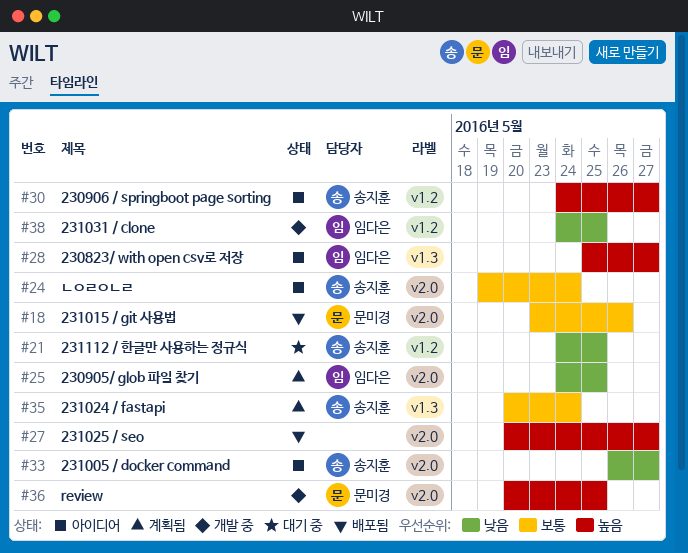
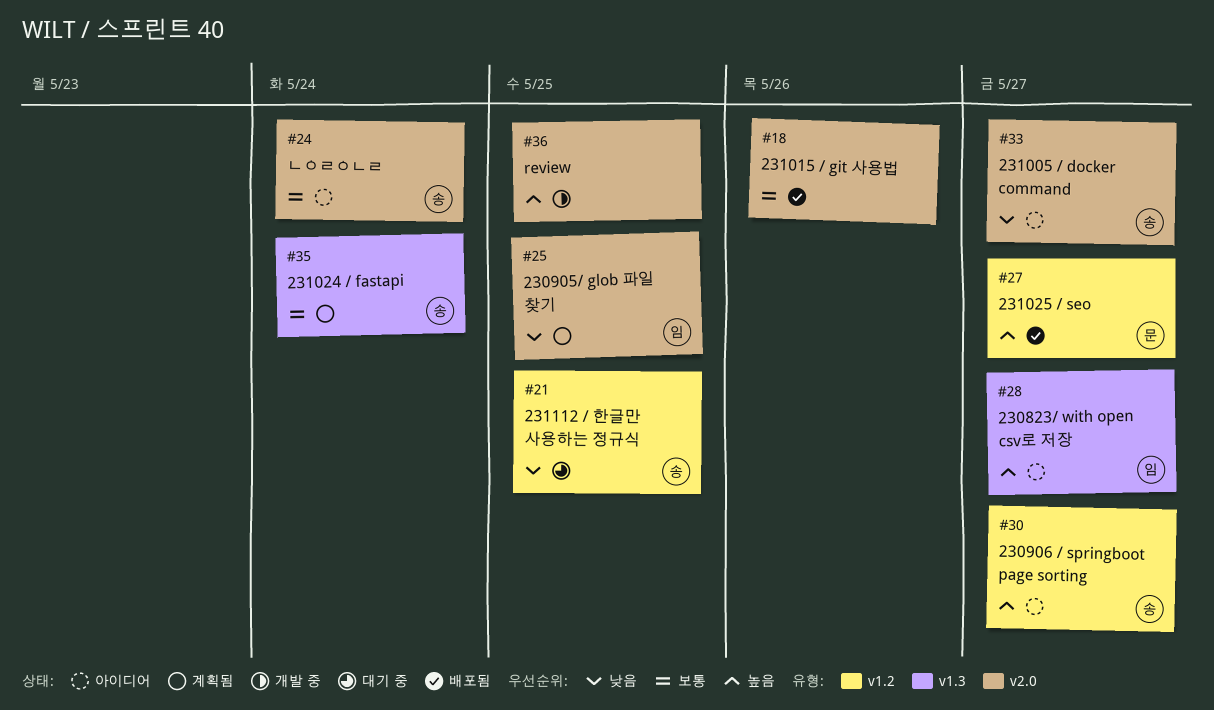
#18, owner: 문미경 -> none
#27, owner: none -> 문미경
#27, label: v2.0 -> v1.2
#36, owner: 문미경 -> none
#38: present -> none

